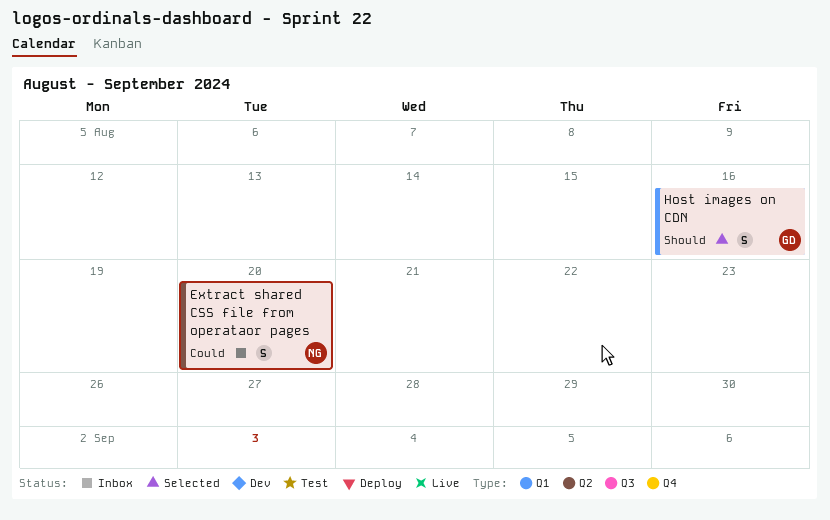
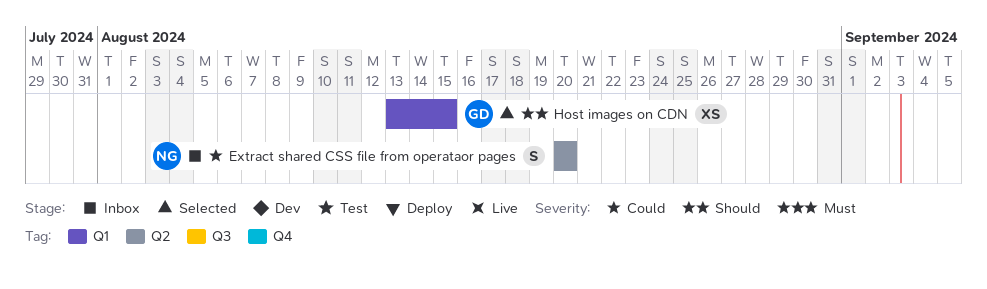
Host images on CDN, estimate: S -> XS
Host images on CDN, due: Aug 16 -> Aug 15

